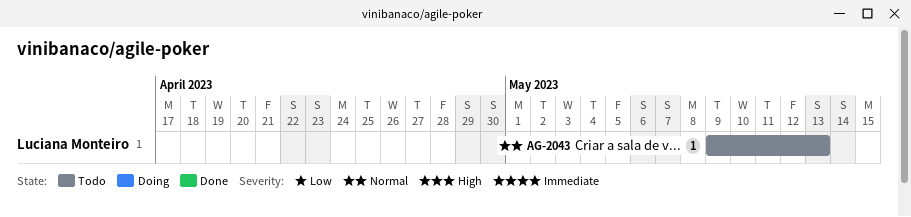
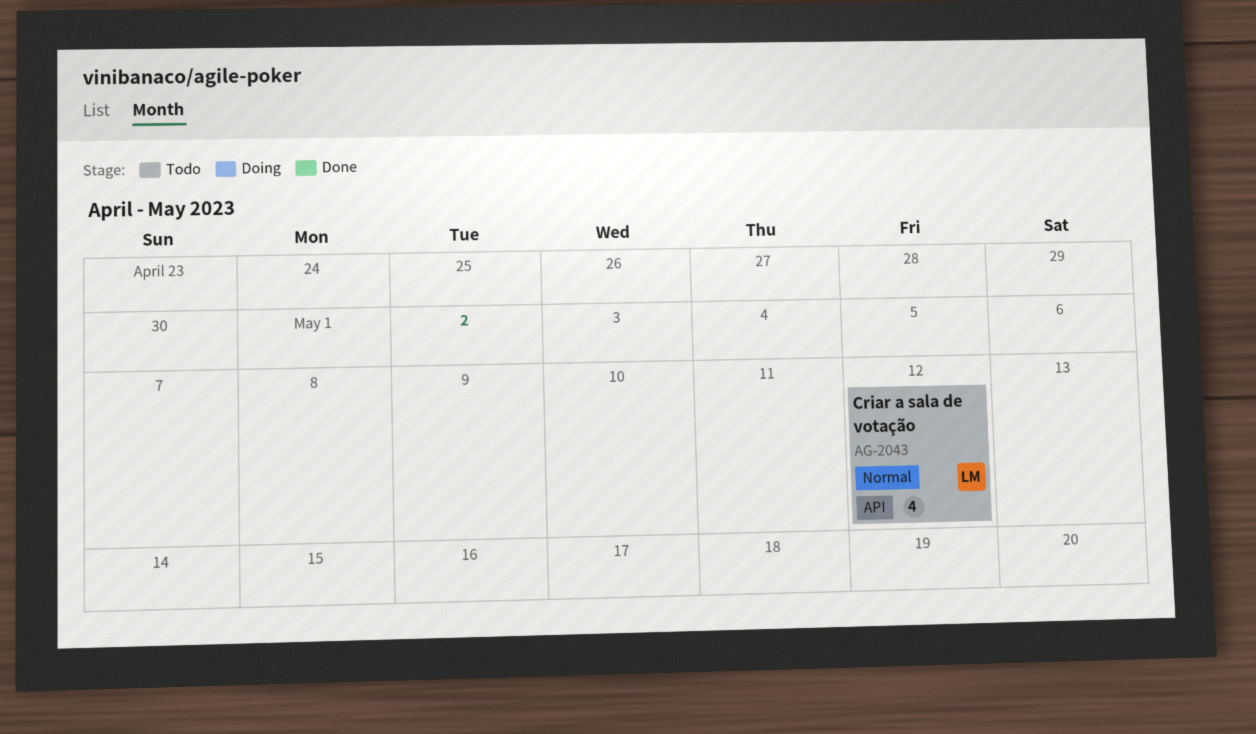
AG-2043, estimate: 1 -> 4
AG-2043, due: May 13 -> May 12

